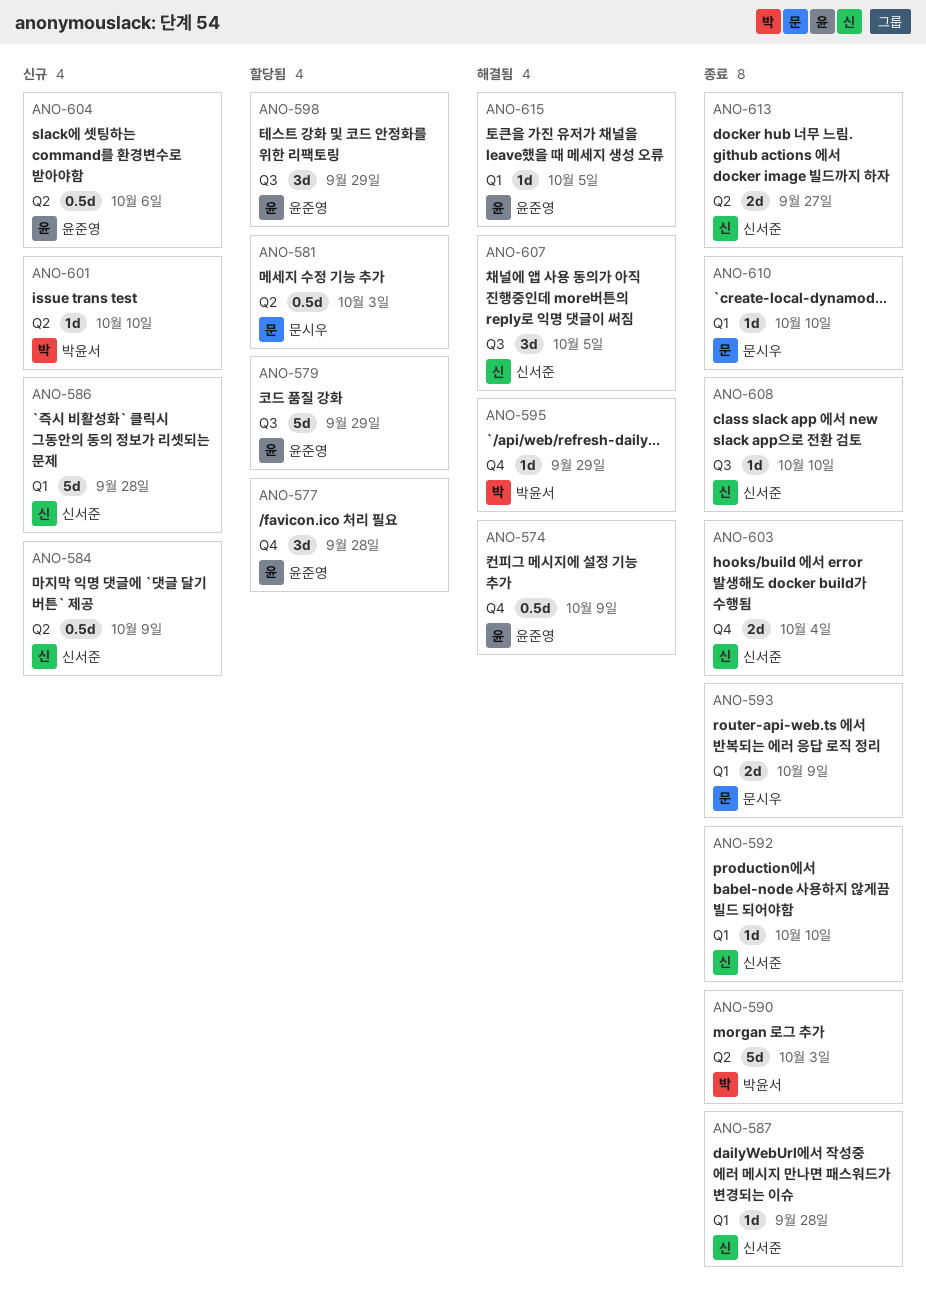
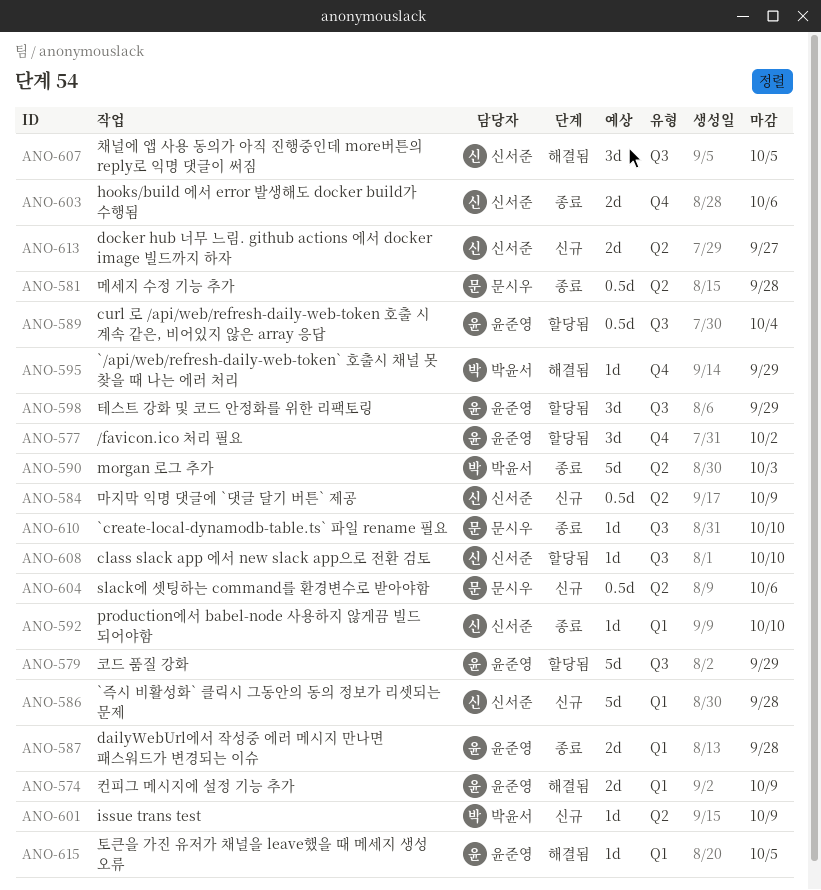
ANO-574, label: Q4 -> Q1
ANO-574, estimate: 0.5d -> 2d
ANO-577, due: Sep 28 -> Oct 2
ANO-581, status: 할당됨 -> 종료
ANO-581, due: Oct 3 -> Sep 28
ANO-587, owner: 신서준 -> 윤준영
ANO-587, estimate: 1d -> 2d
ANO-589: none -> present
ANO-593: present -> none
ANO-601, due: Oct 10 -> Oct 9
ANO-603, due: Oct 4 -> Oct 6
ANO-604, owner: 윤준영 -> 문시우
ANO-608, status: 종료 -> 할당됨
ANO-610, label: Q1 -> Q3
ANO-613, status: 종료 -> 신규

